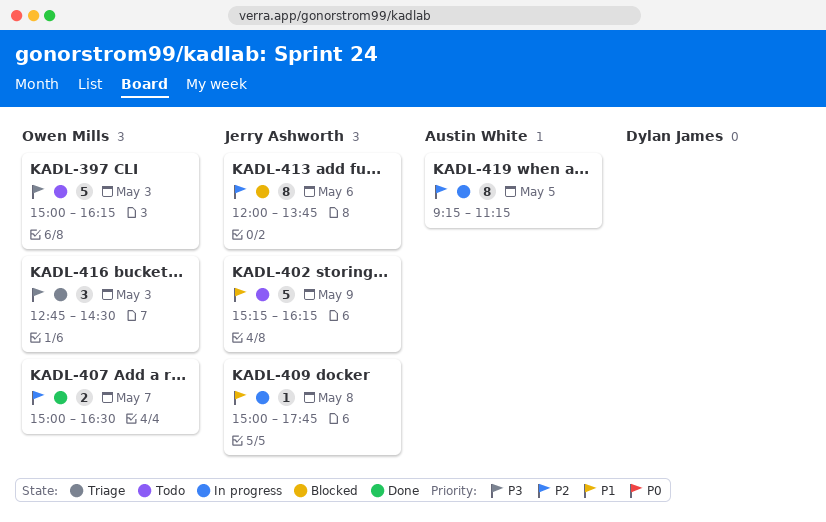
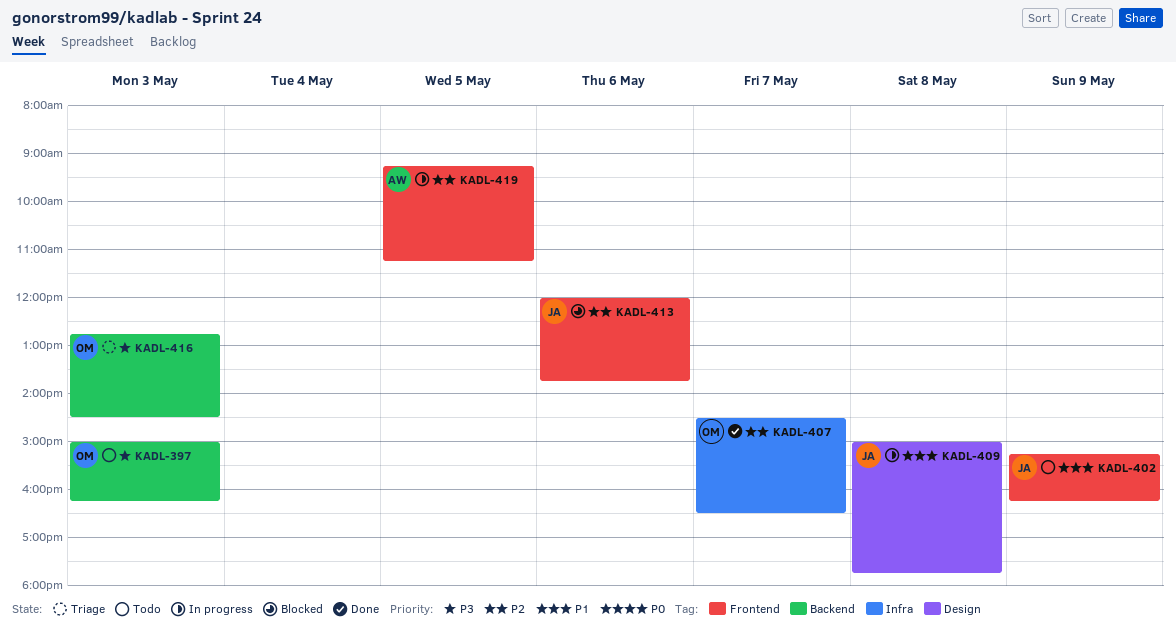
KADL-407, begins: 15:00 -> 14:30

